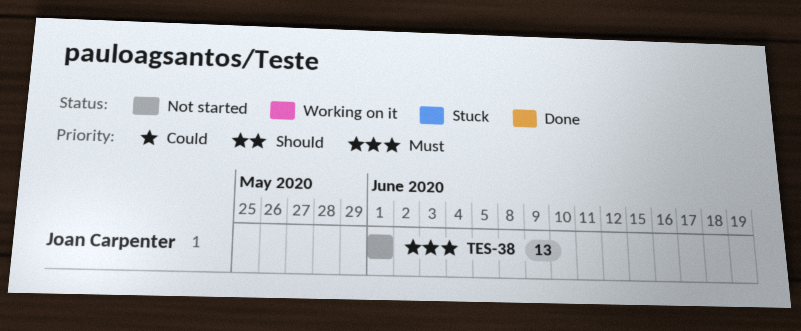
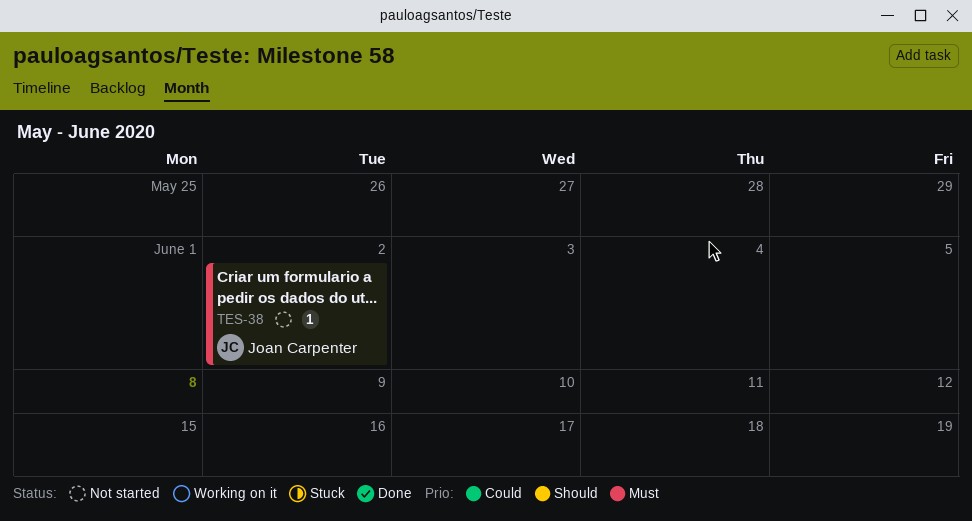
TES-38, estimate: 13 -> 1
TES-38, due: Jun 1 -> Jun 2

